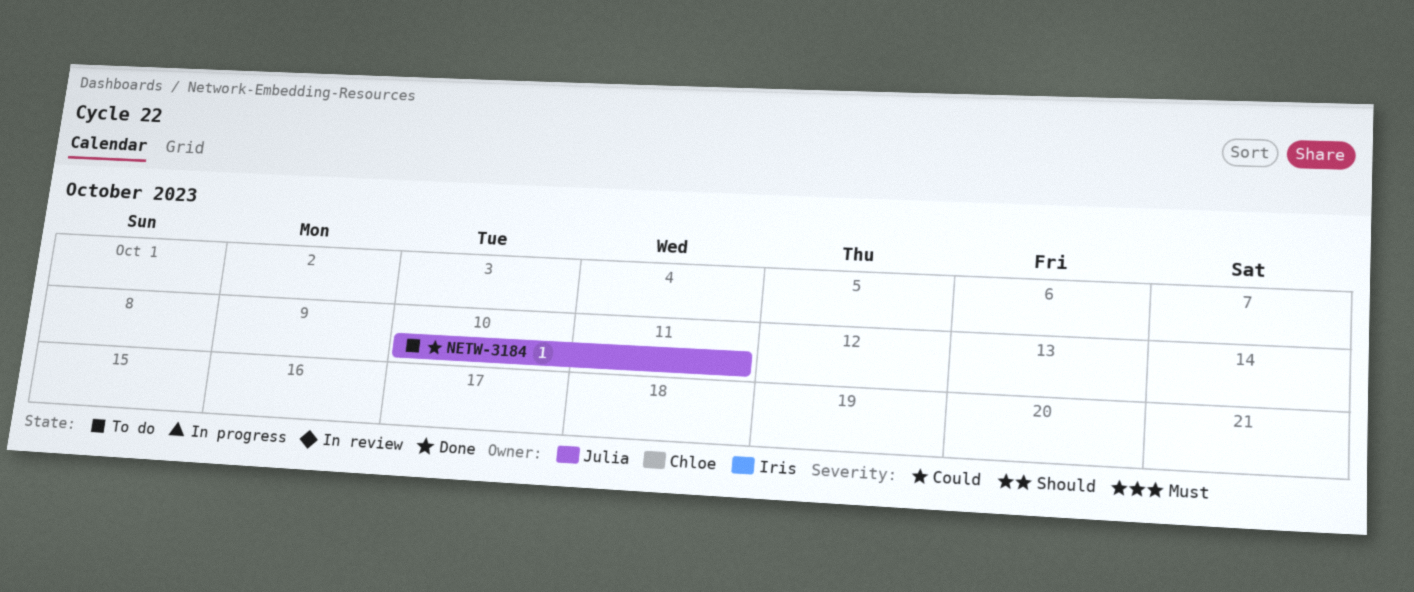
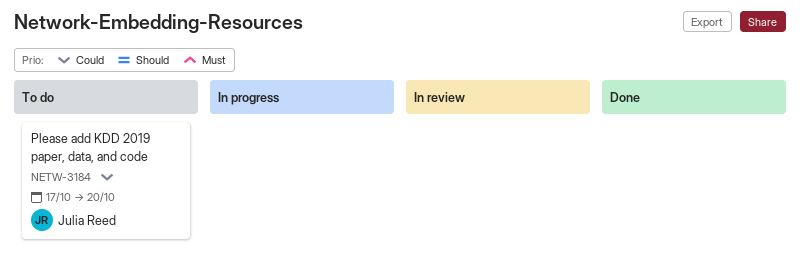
NETW-3184, start: Oct 10 -> Oct 17
NETW-3184, due: Oct 11 -> Oct 20

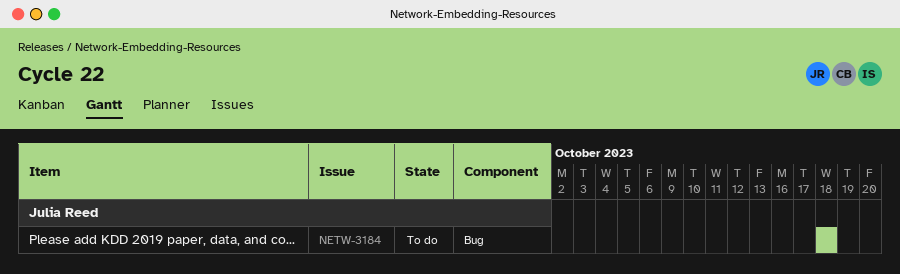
NETW-3184, start: Oct 17 -> Oct 18
NETW-3184, due: Oct 20 -> Oct 18

